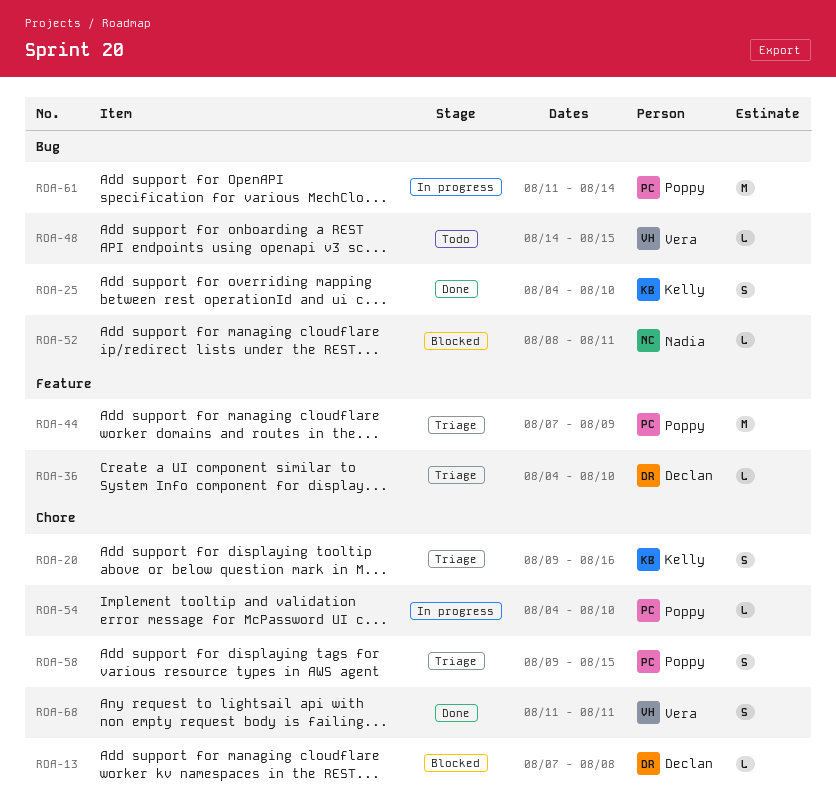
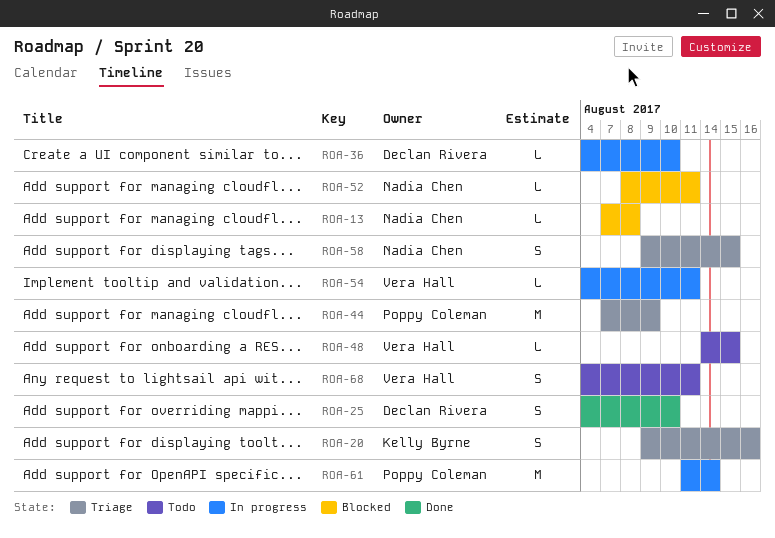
ROA-13, owner: Declan Rivera -> Nadia Chen
ROA-25, owner: Kelly Byrne -> Declan Rivera
ROA-36, status: Triage -> In progress
ROA-54, owner: Poppy Coleman -> Vera Hall
ROA-54, due: Aug 10 -> Aug 11
ROA-58, owner: Poppy Coleman -> Nadia Chen
ROA-68, status: Done -> Todo
ROA-68, start: Aug 11 -> Aug 4

